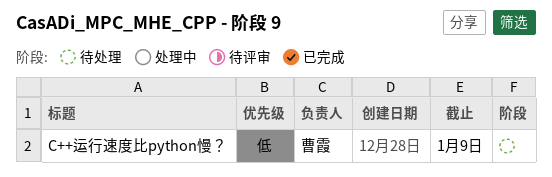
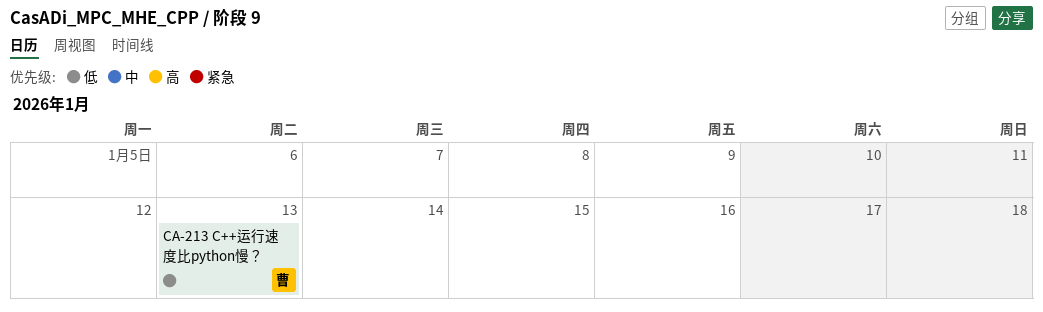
C++运行速度比python慢？, due: Jan 9 -> Jan 13

